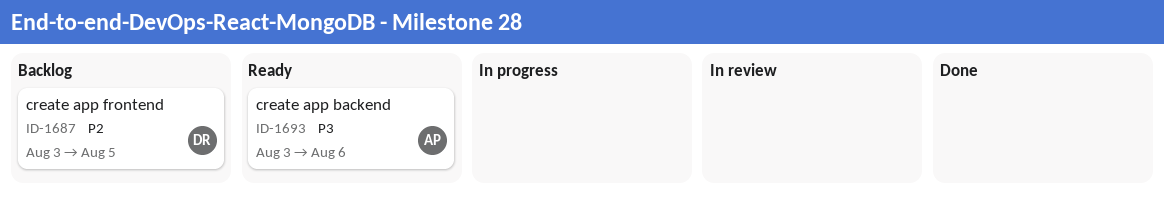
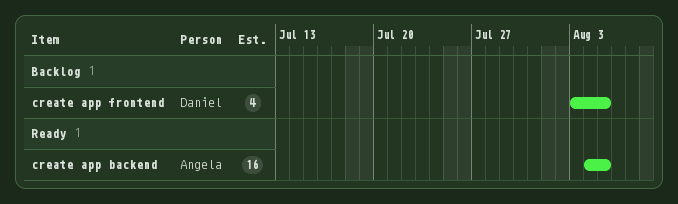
create app backend, start: Aug 3 -> Aug 4
create app backend, due: Aug 6 -> Aug 5

